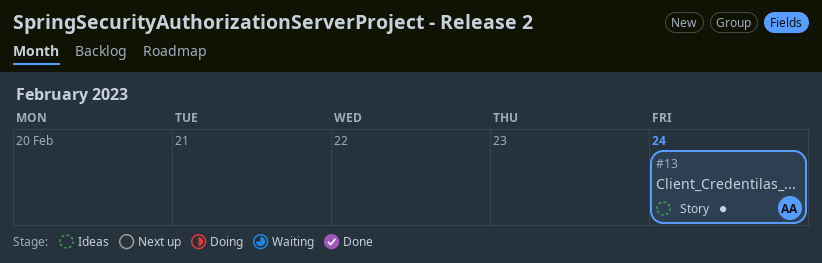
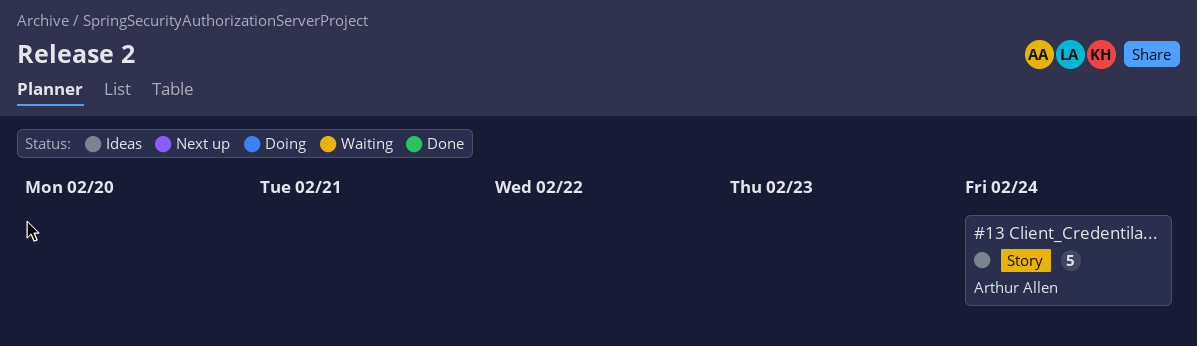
#13, estimate: 1 -> 5

